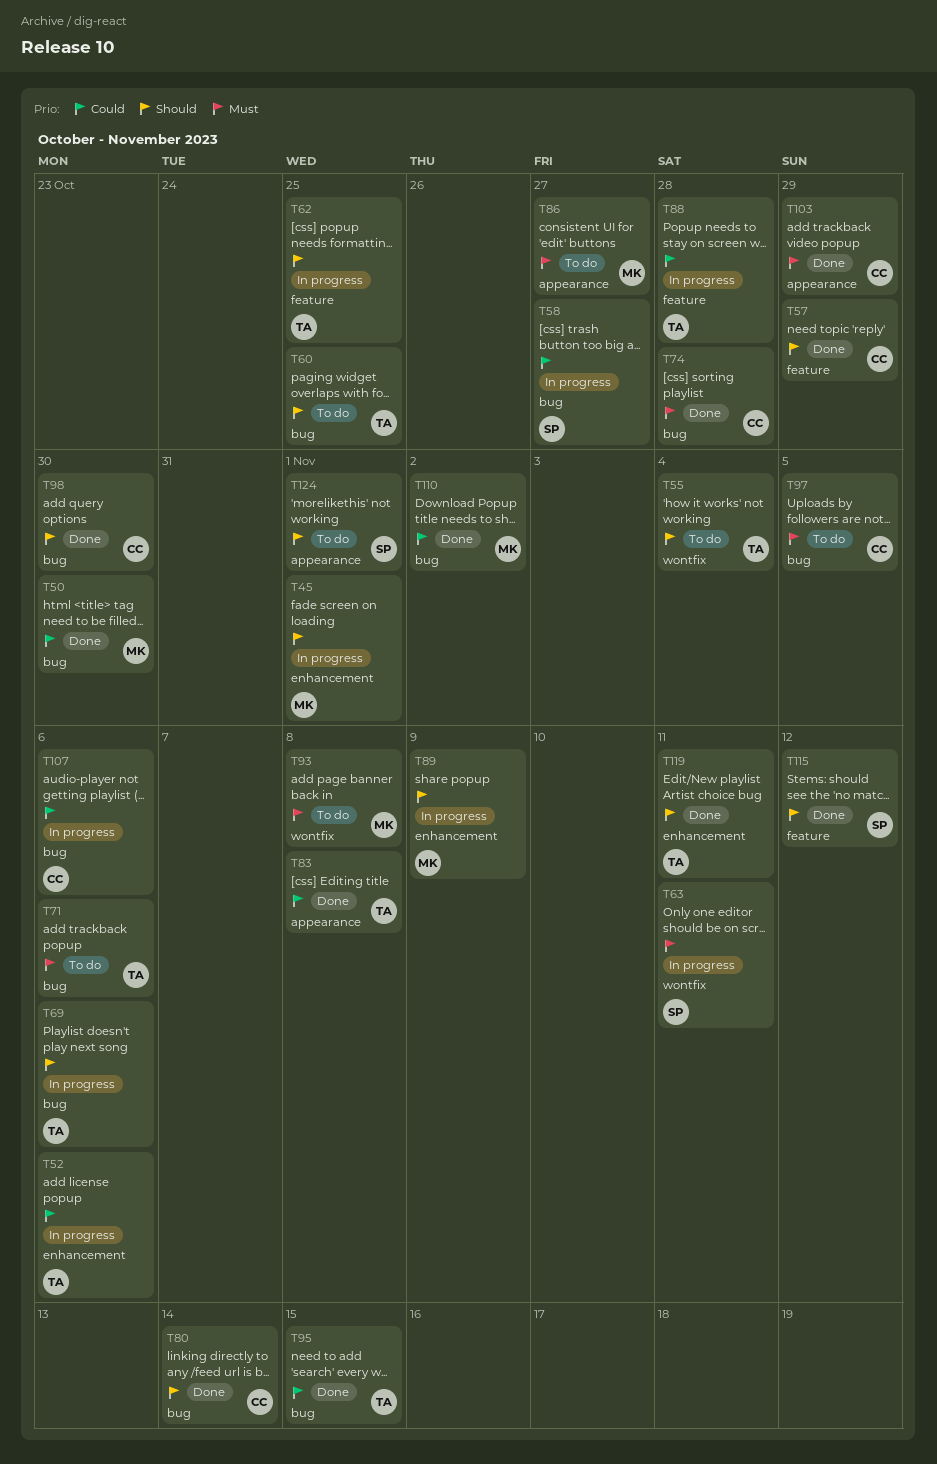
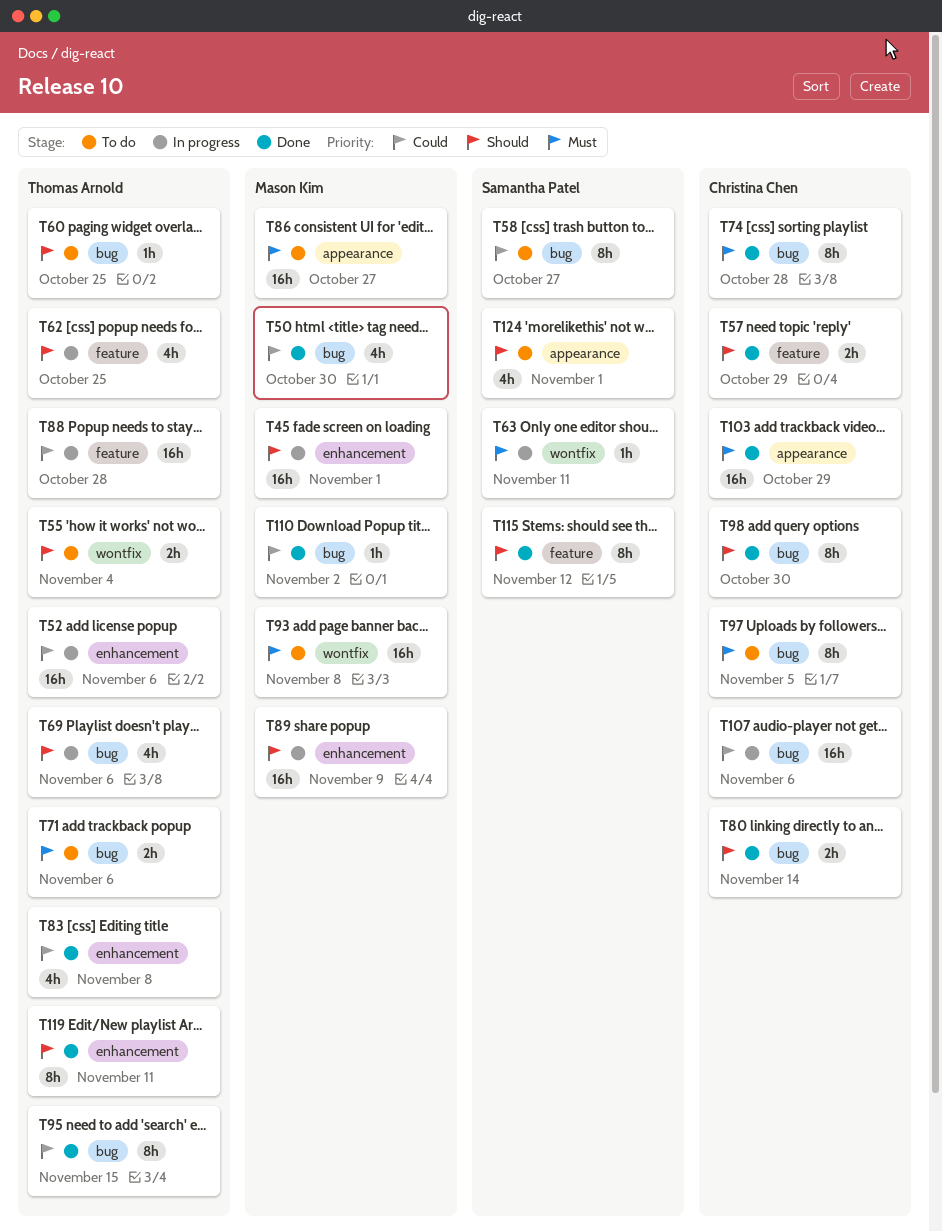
T58, status: In progress -> To do
T83, label: appearance -> enhancement

